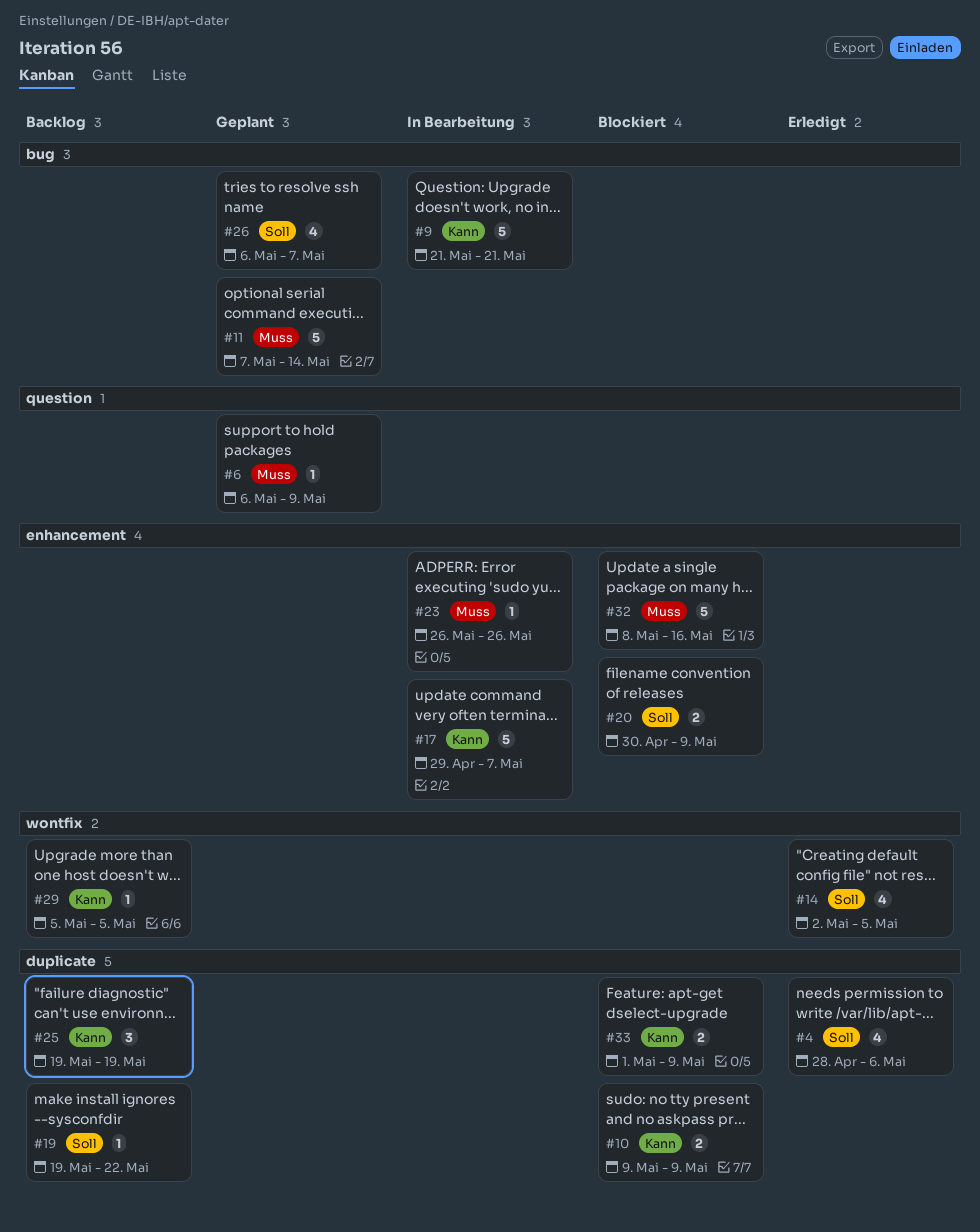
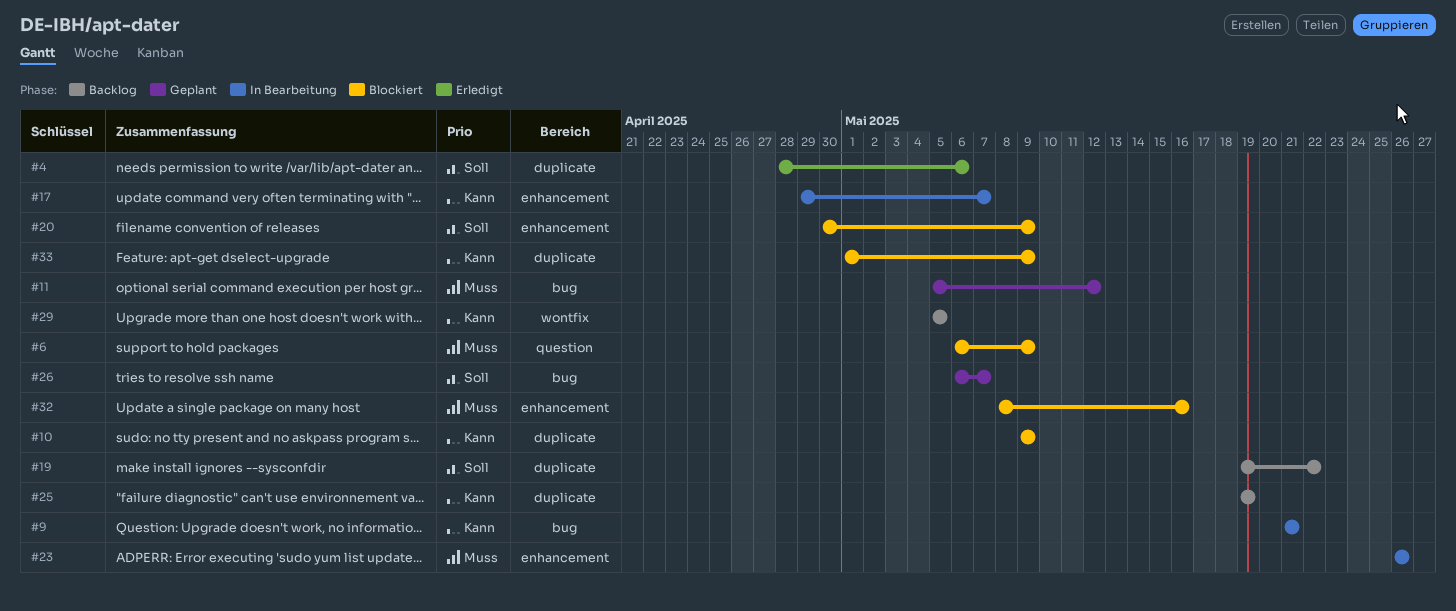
#6, status: Geplant -> Blockiert
#11, start: May 7 -> May 5
#11, due: May 14 -> May 12
#14: present -> none

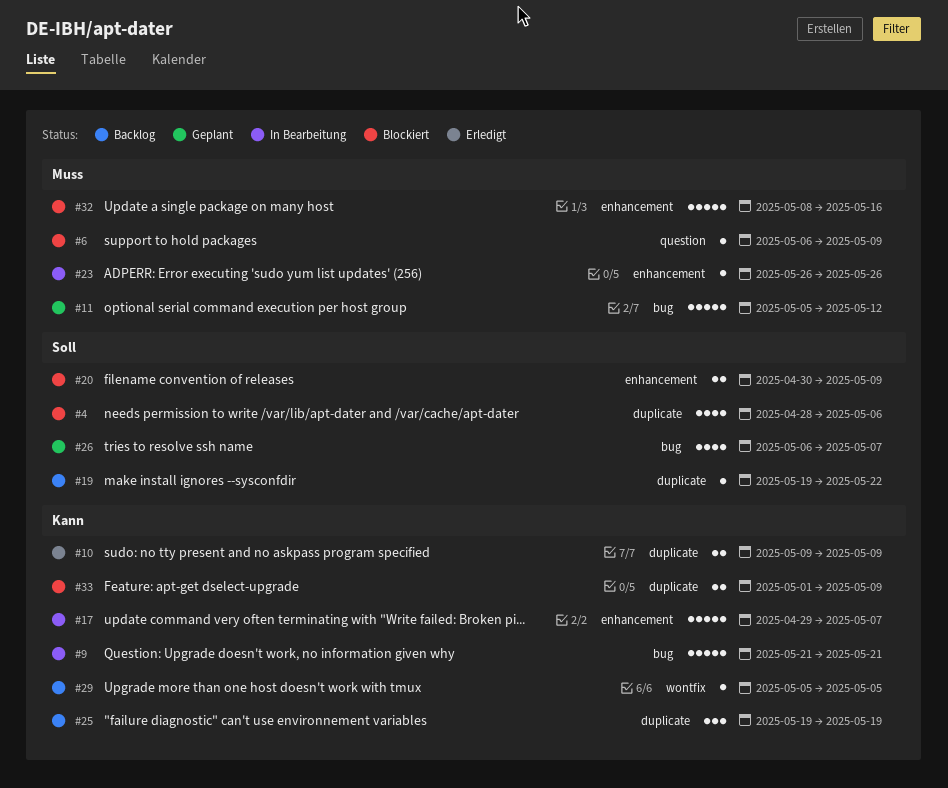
#4, status: Erledigt -> Blockiert
#10, status: Blockiert -> Erledigt

